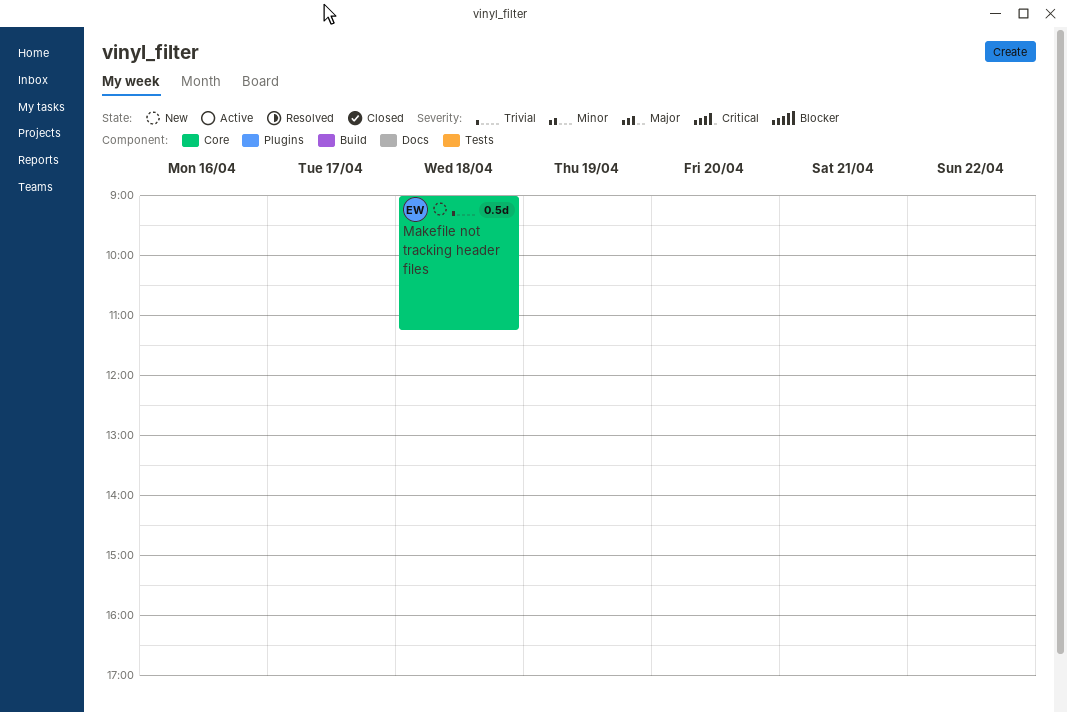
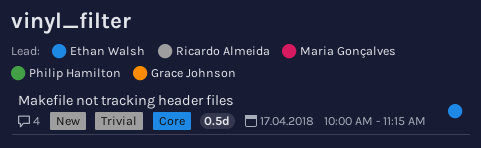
Makefile not tracking header files, day: Apr 18 -> Apr 17
Makefile not tracking header files, begins: 09:00 -> 10:00

